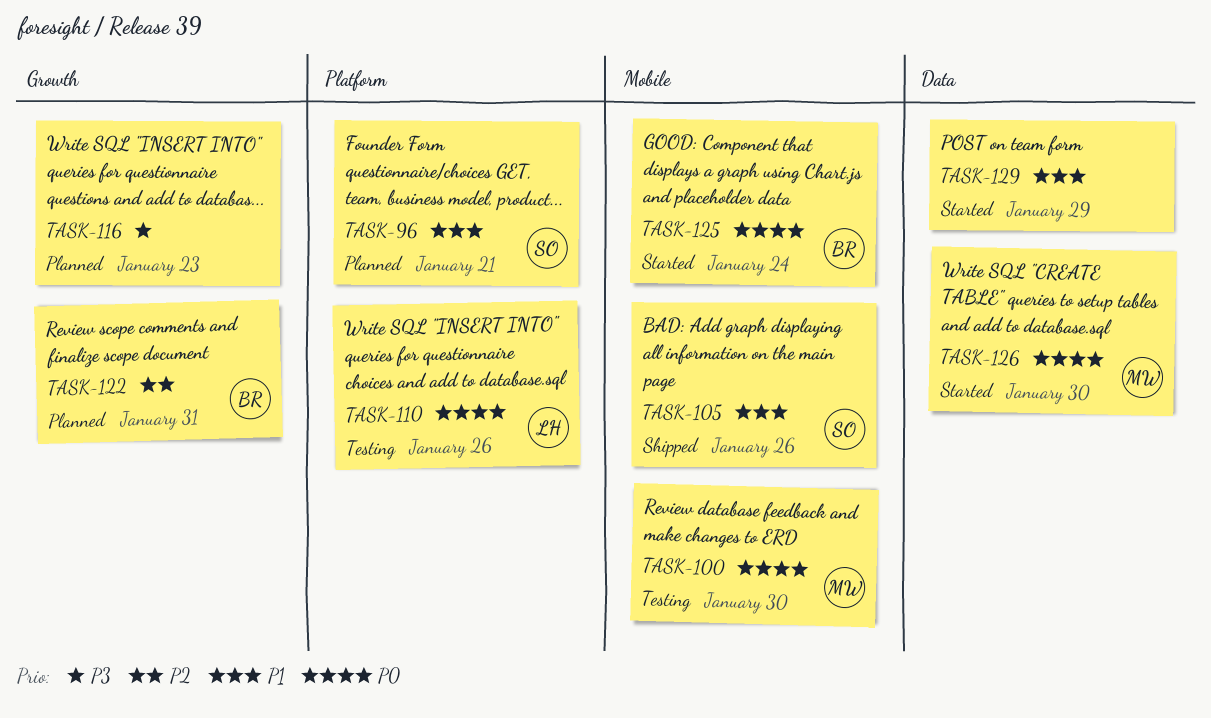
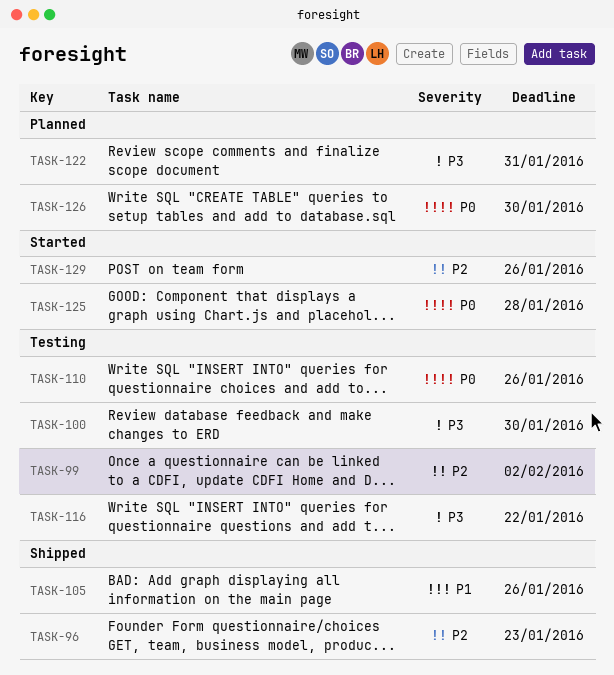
TASK-96, status: Planned -> Shipped
TASK-96, priority: P1 -> P2
TASK-96, due: Jan 21 -> Jan 23
TASK-99: none -> present
TASK-100, priority: P0 -> P3
TASK-116, status: Planned -> Testing
TASK-116, due: Jan 23 -> Jan 22
TASK-122, priority: P2 -> P3
TASK-125, due: Jan 24 -> Jan 28
TASK-126, status: Started -> Planned
TASK-129, priority: P1 -> P2
TASK-129, due: Jan 29 -> Jan 26

